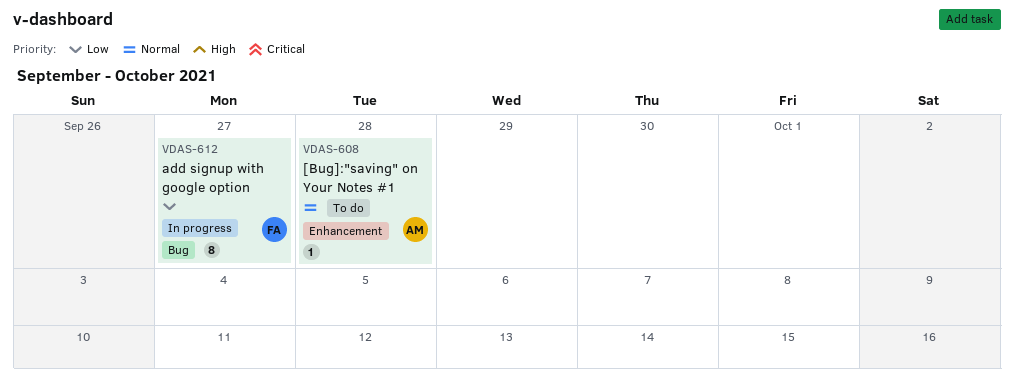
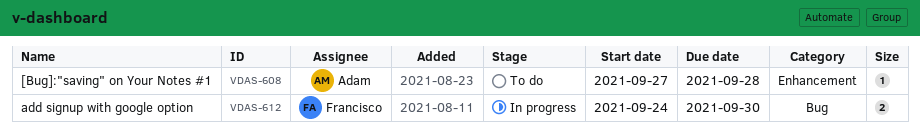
VDAS-612, estimate: 8 -> 2
VDAS-612, due: Sep 27 -> Sep 30

